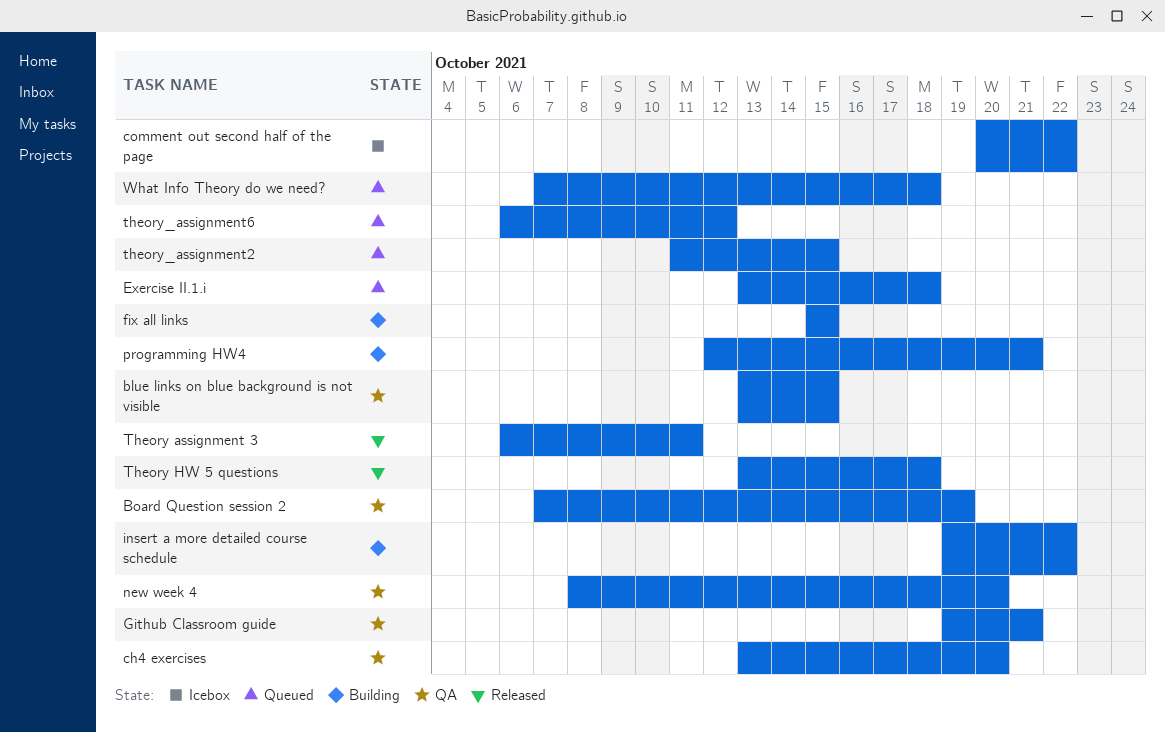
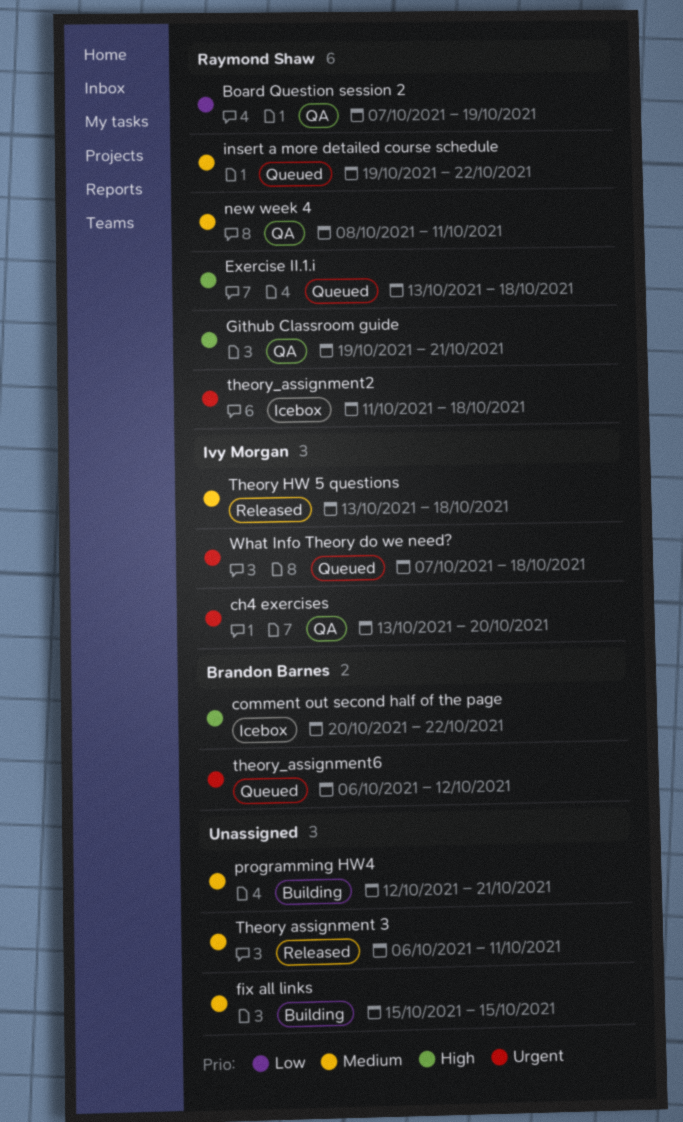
blue links on blue background is not visible: present -> none
insert a more detailed course schedule, status: Building -> Queued
new week 4, due: Oct 20 -> Oct 11
theory_assignment2, status: Queued -> Icebox
theory_assignment2, due: Oct 15 -> Oct 18

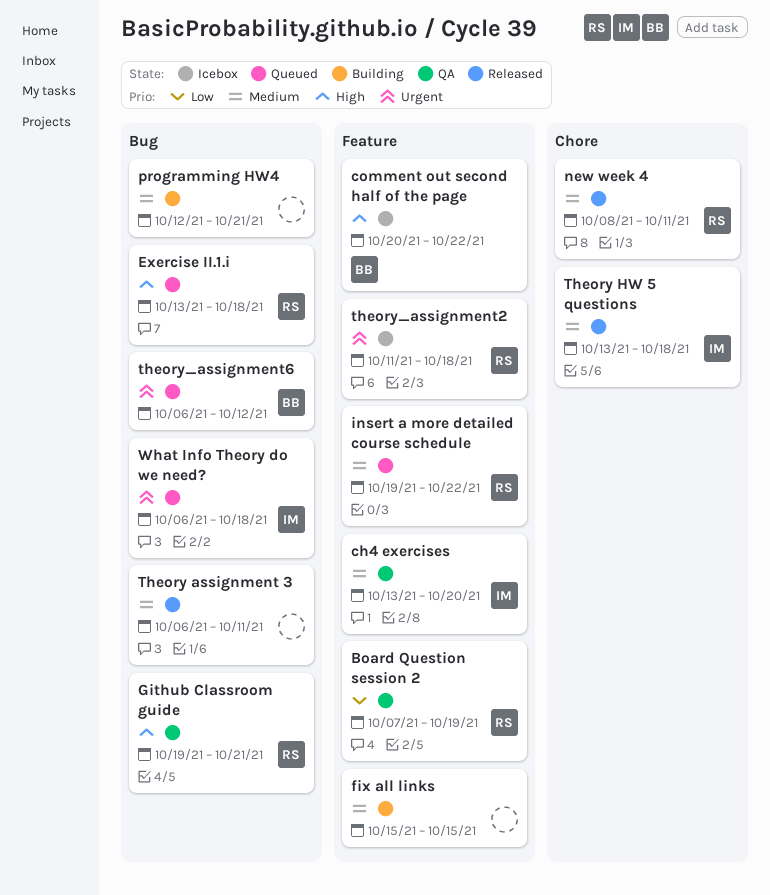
ch4 exercises, priority: Urgent -> Medium
new week 4, status: QA -> Released
What Info Theory do we need?, start: Oct 7 -> Oct 6

